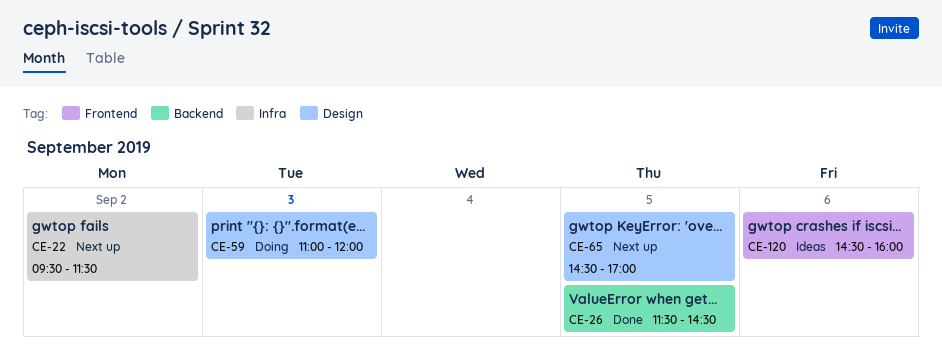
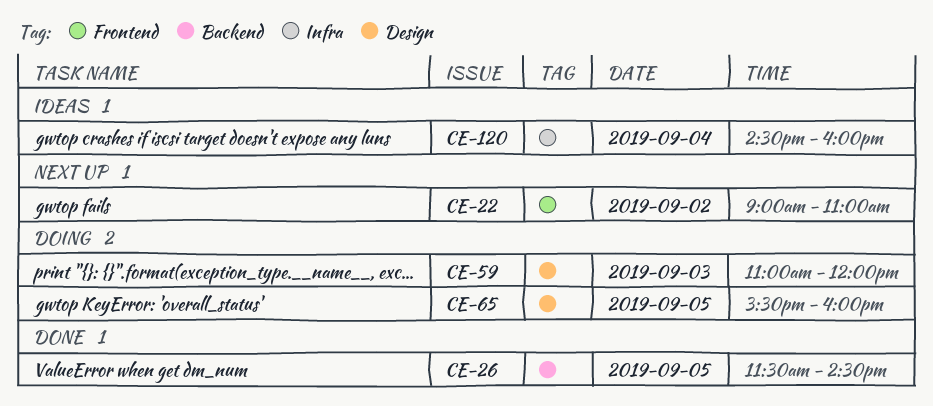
CE-22, label: Infra -> Frontend
CE-22, begins: 09:30 -> 09:00
CE-22, ends: 11:30 -> 11:00
CE-65, status: Next up -> Doing
CE-65, begins: 14:30 -> 15:30
CE-65, ends: 17:00 -> 16:00
CE-120, label: Frontend -> Infra
CE-120, day: Sep 6 -> Sep 4

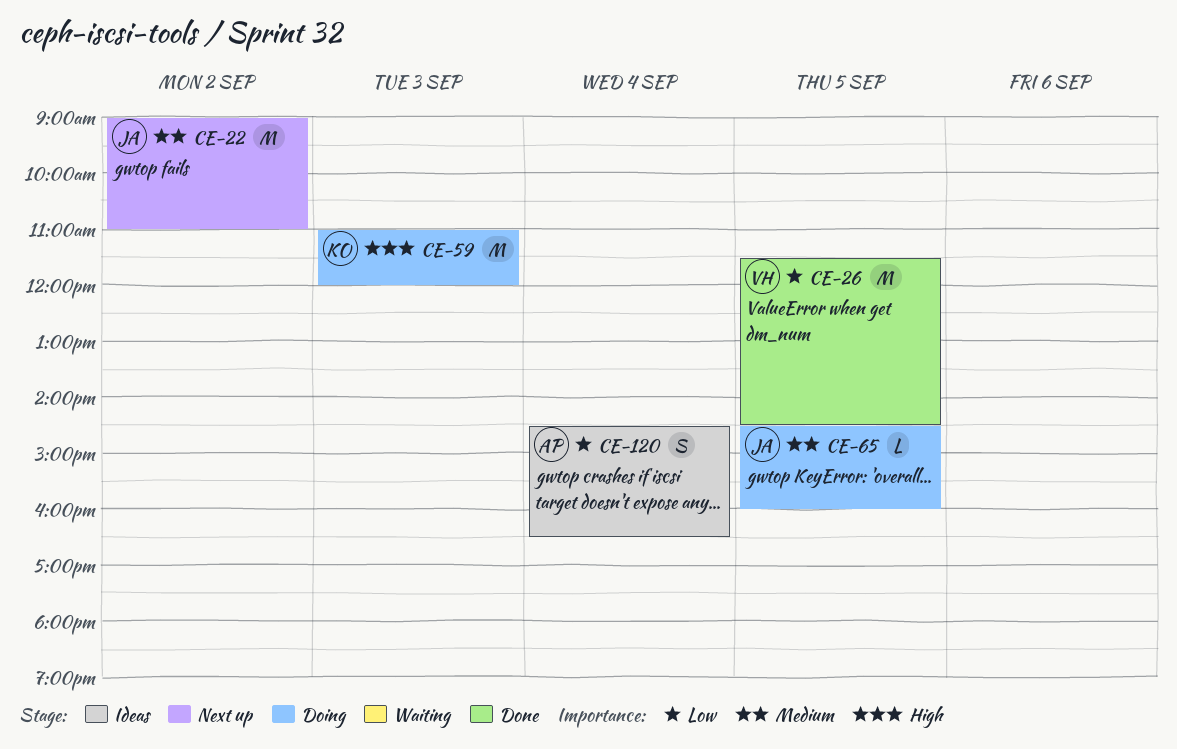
CE-65, begins: 15:30 -> 14:30
CE-120, ends: 16:00 -> 16:30

